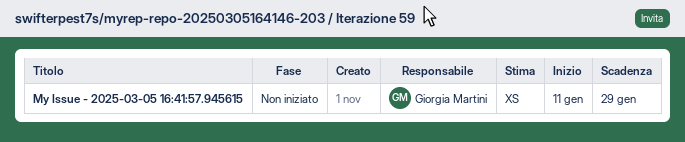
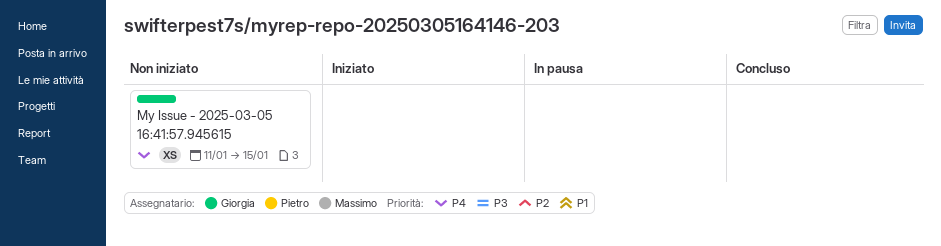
My Issue - 2025-03-05 16:41:57.945615, due: Jan 29 -> Jan 15

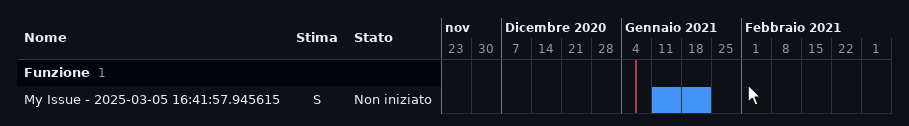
My Issue - 2025-03-05 16:41:57.945615, estimate: XS -> S
My Issue - 2025-03-05 16:41:57.945615, due: Jan 15 -> Jan 22

